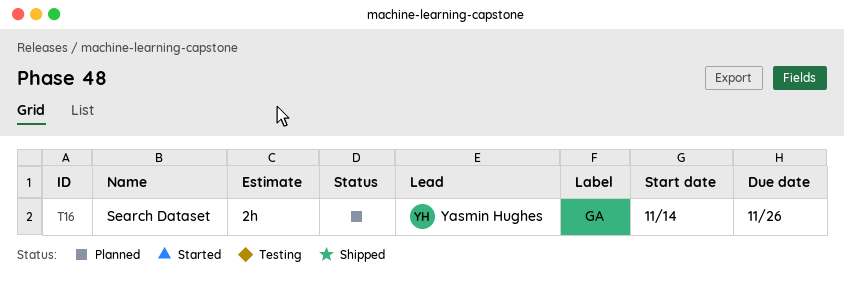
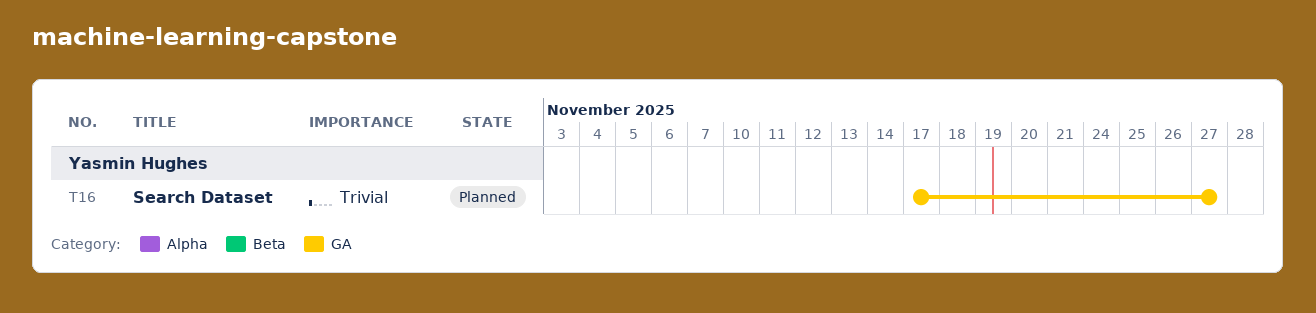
T16, start: Nov 14 -> Nov 17
T16, due: Nov 26 -> Nov 27

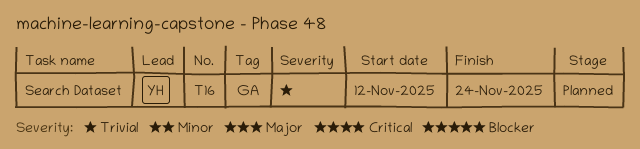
T16, start: Nov 17 -> Nov 12
T16, due: Nov 27 -> Nov 24

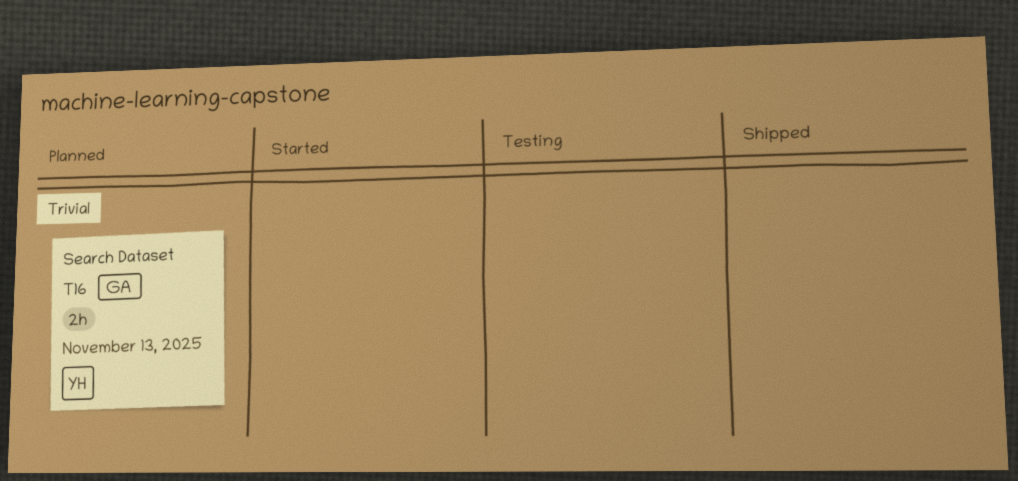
T16, due: Nov 24 -> Nov 13

